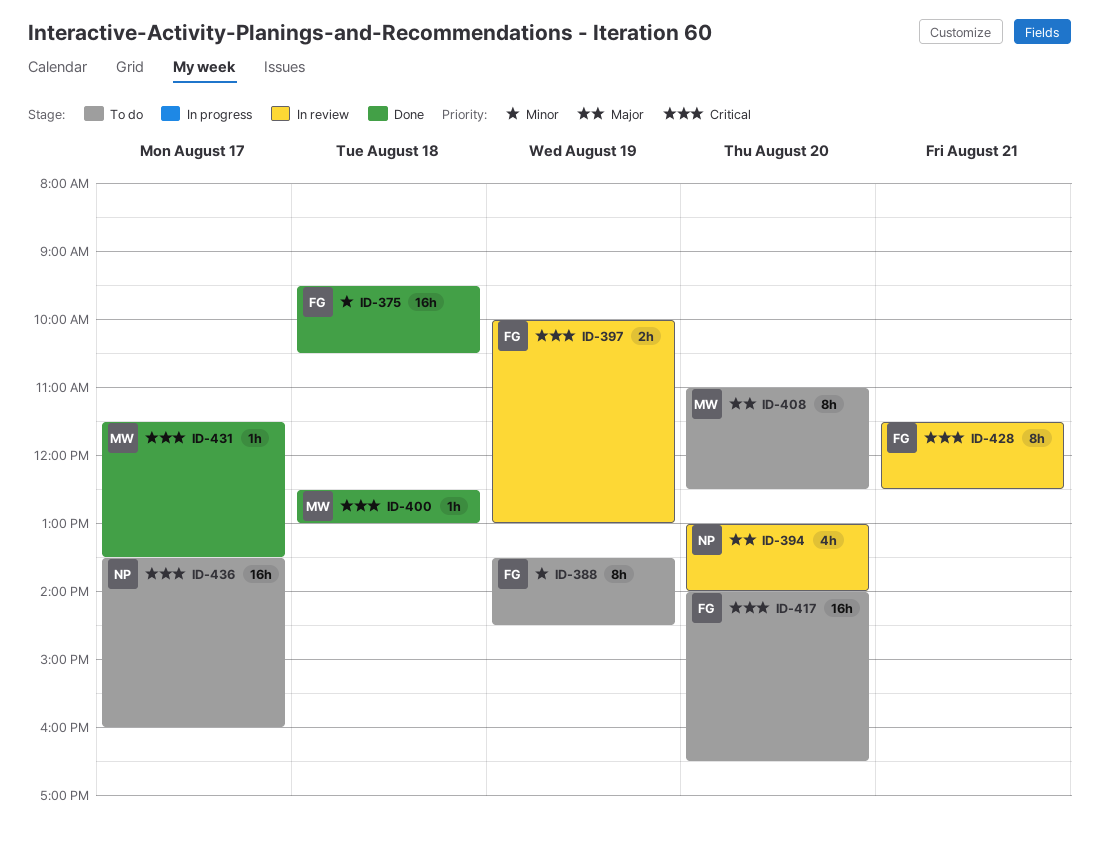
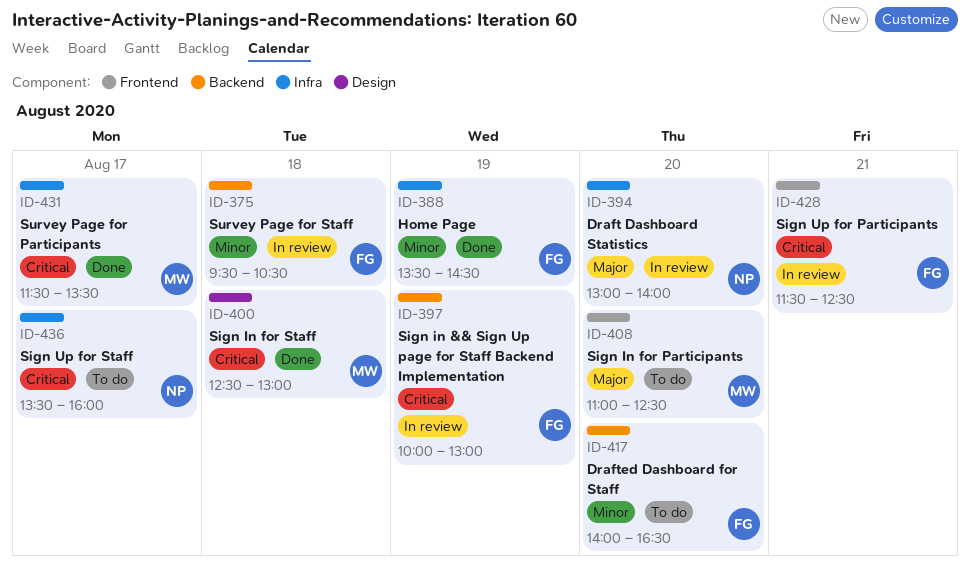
ID-375, status: Done -> In review
ID-388, status: To do -> Done
ID-417, priority: Critical -> Minor

